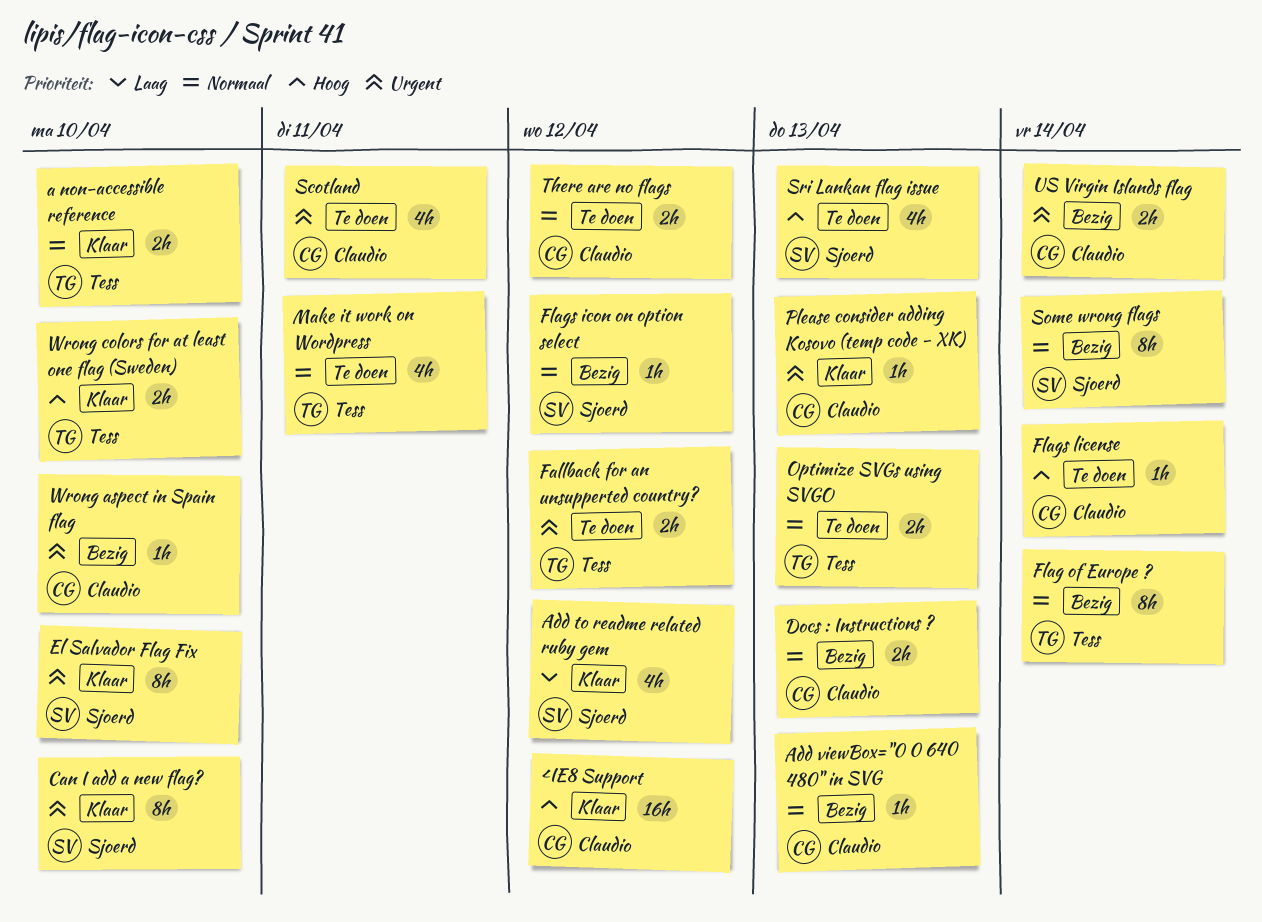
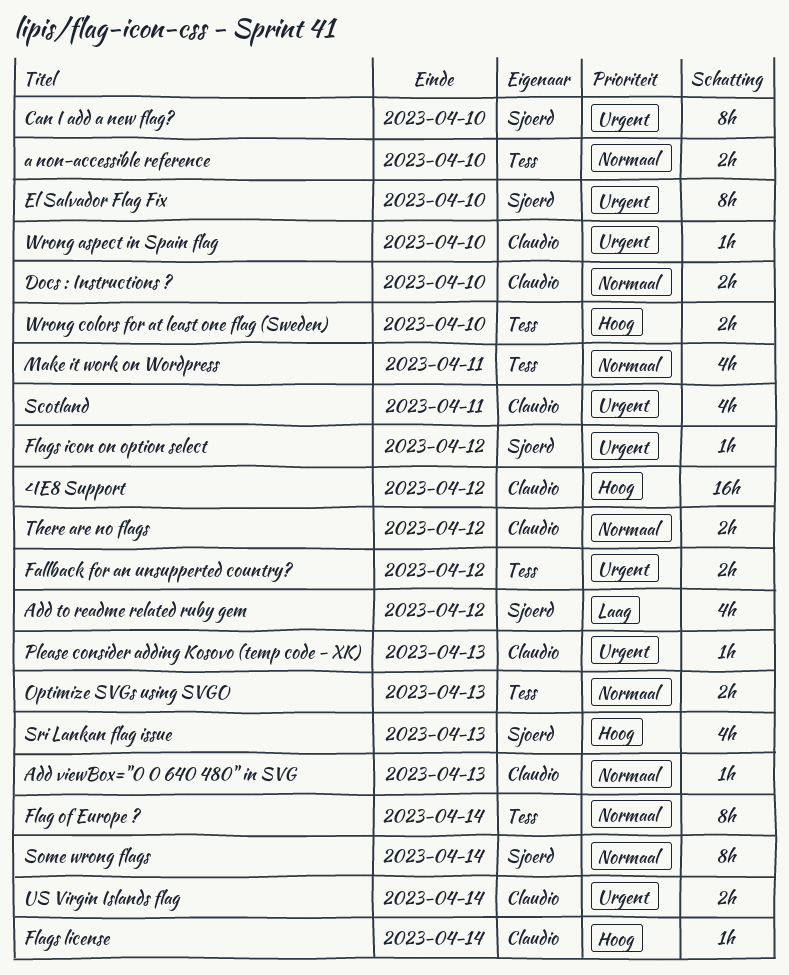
Docs : Instructions ?, due: Apr 13 -> Apr 10
Flags icon on option select, priority: Normaal -> Urgent

